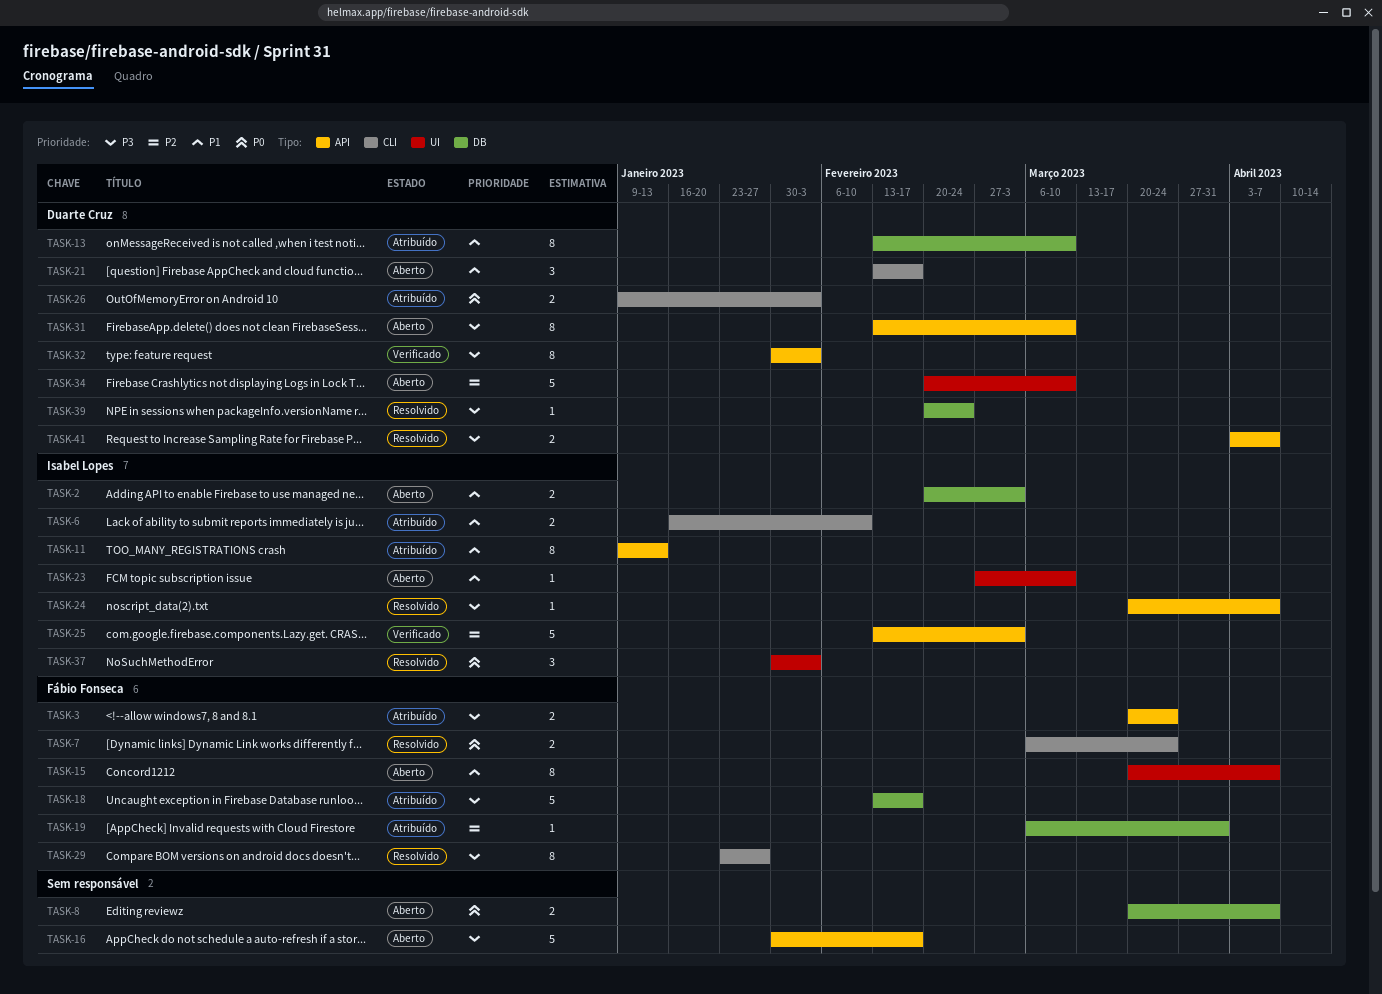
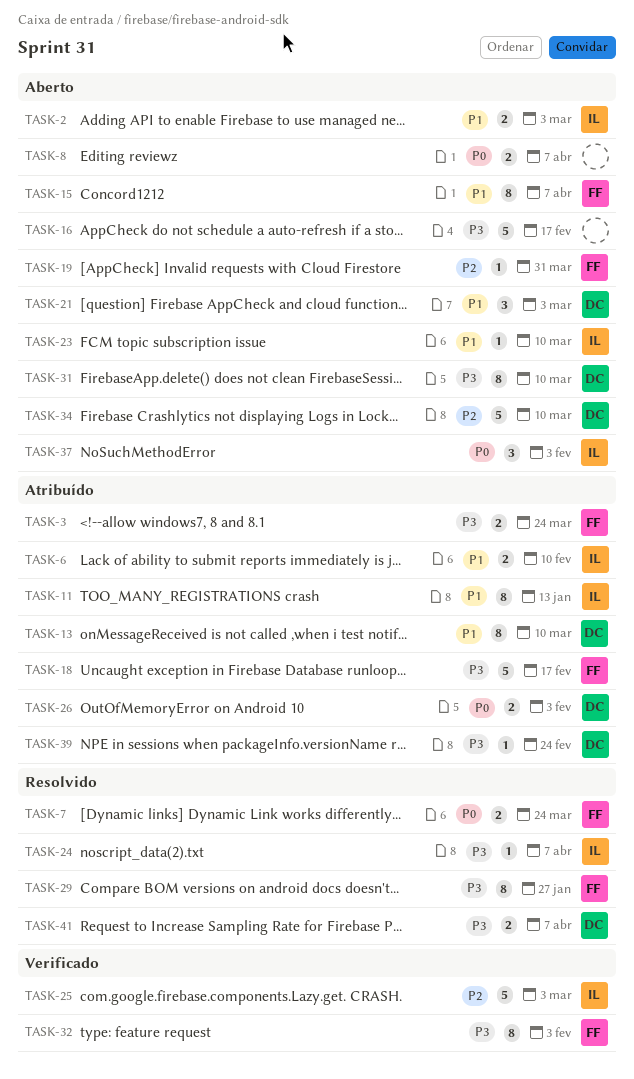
TASK-19, status: Atribuído -> Aberto
TASK-21, due: Feb 17 -> Mar 3
TASK-32, owner: Duarte Cruz -> Fábio Fonseca
TASK-37, status: Resolvido -> Aberto
TASK-39, status: Resolvido -> Atribuído

